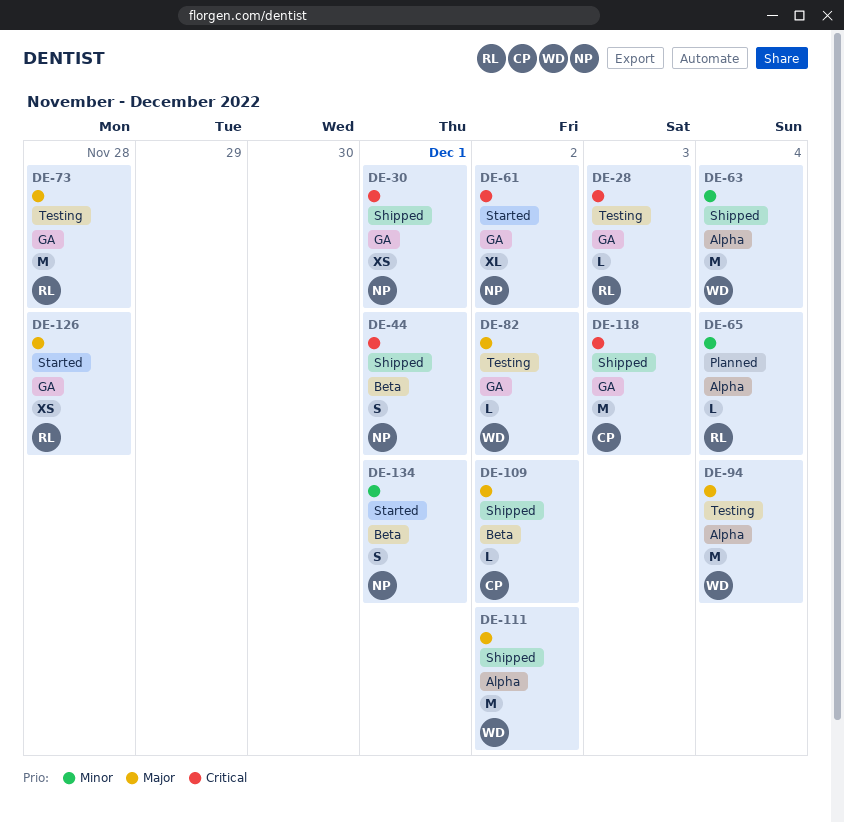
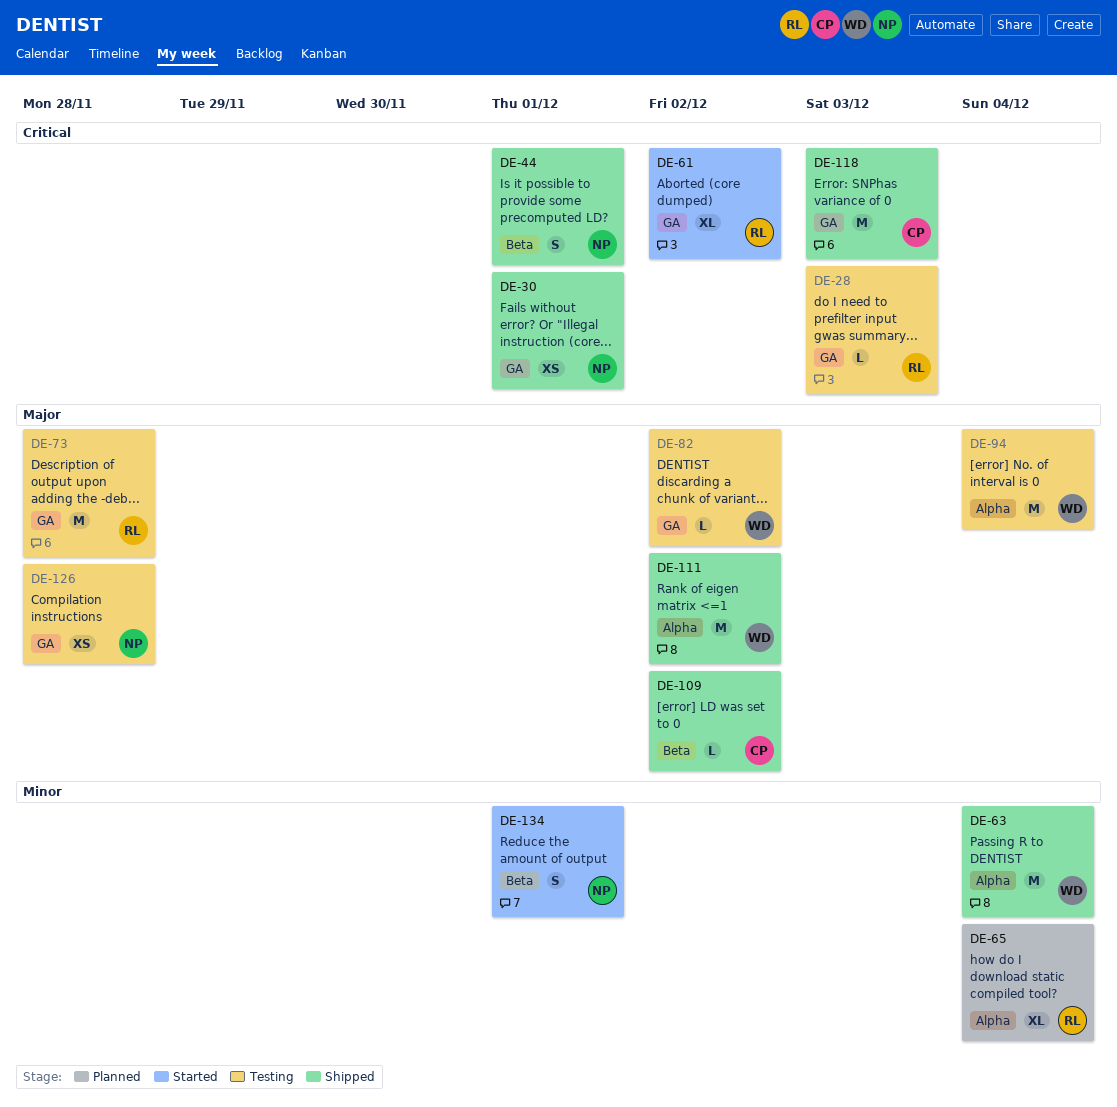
DE-61, owner: NP -> RL
DE-65, estimate: L -> XL
DE-126, status: Started -> Testing
DE-126, owner: RL -> NP

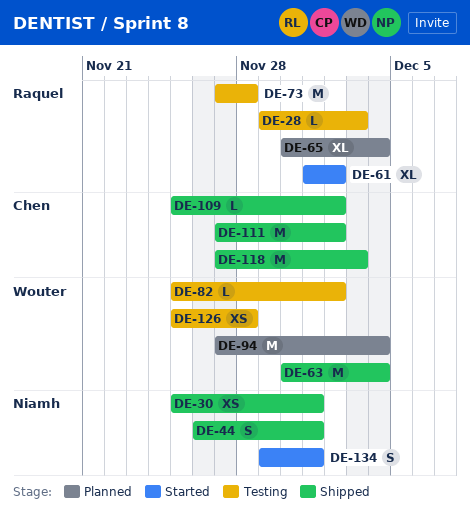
DE-94, status: Testing -> Planned
DE-111, owner: Wouter -> Chen
DE-126, owner: Niamh -> Wouter

